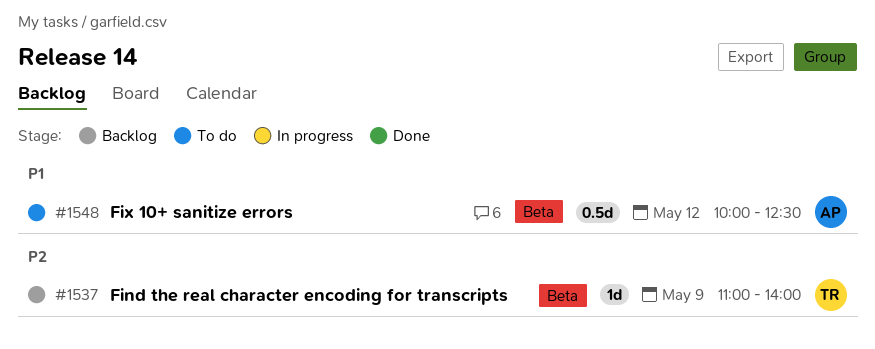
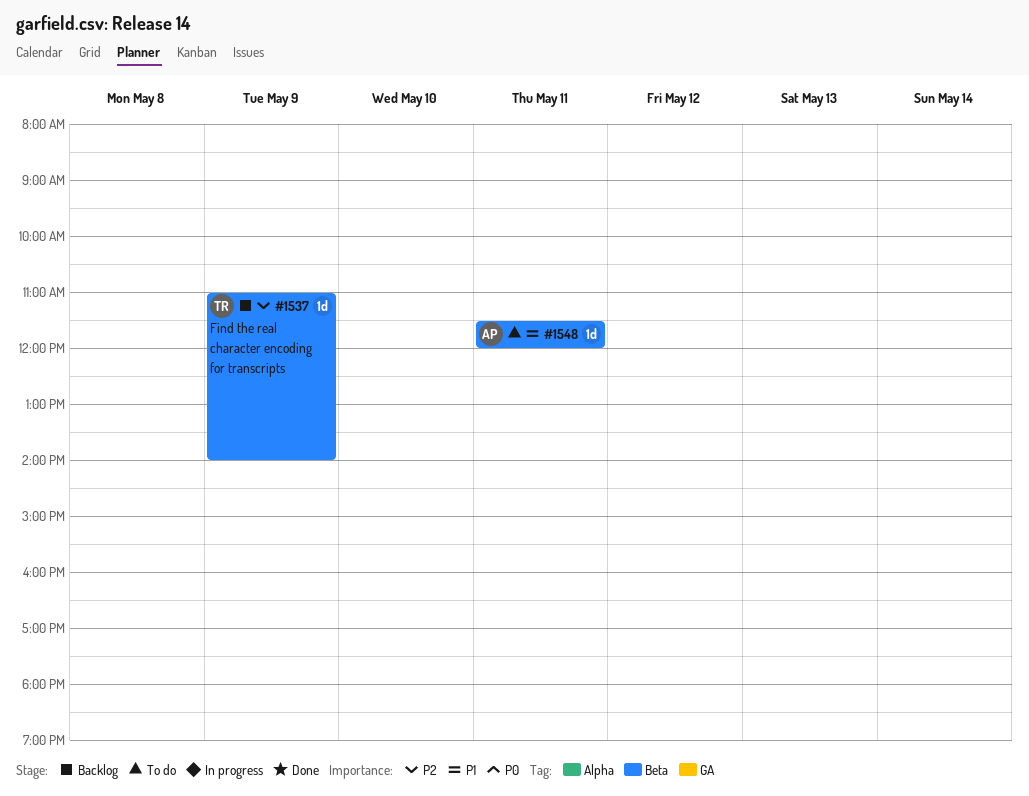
#1548, estimate: 0.5d -> 1d
#1548, day: May 12 -> May 11
#1548, begins: 10:00 -> 11:30
#1548, ends: 12:30 -> 12:00

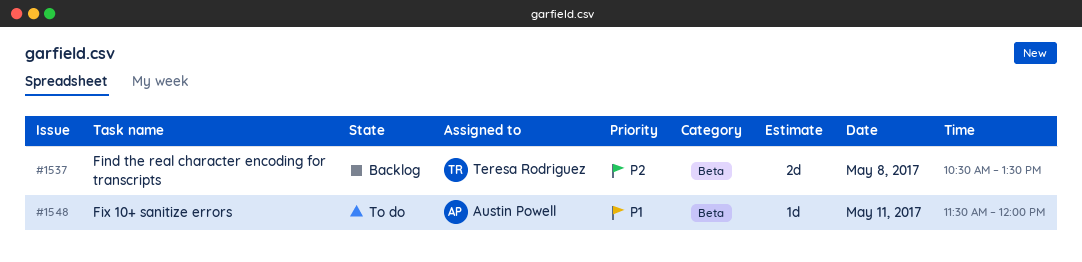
#1537, estimate: 1d -> 2d
#1537, day: May 9 -> May 8
#1537, begins: 11:00 -> 10:30
#1537, ends: 14:00 -> 13:30

